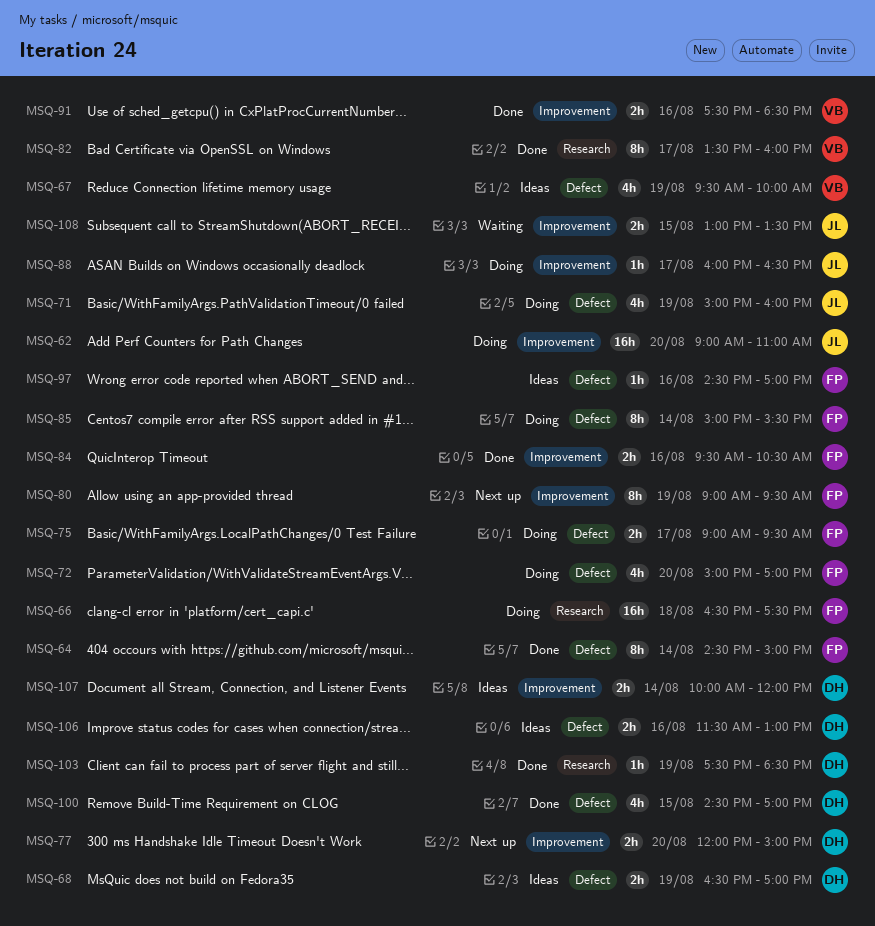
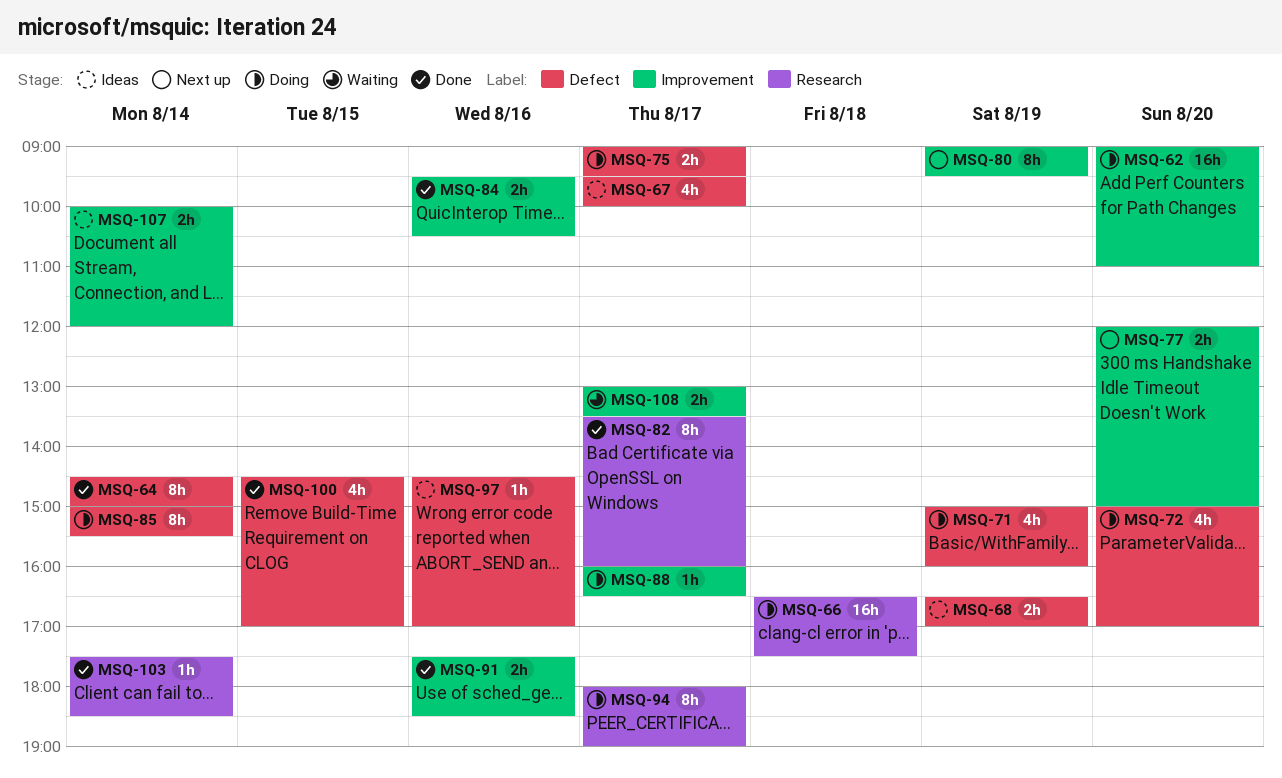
MSQ-67, day: Aug 19 -> Aug 17
MSQ-94: none -> present
MSQ-103, day: Aug 19 -> Aug 14
MSQ-106: present -> none
MSQ-108, day: Aug 15 -> Aug 17

